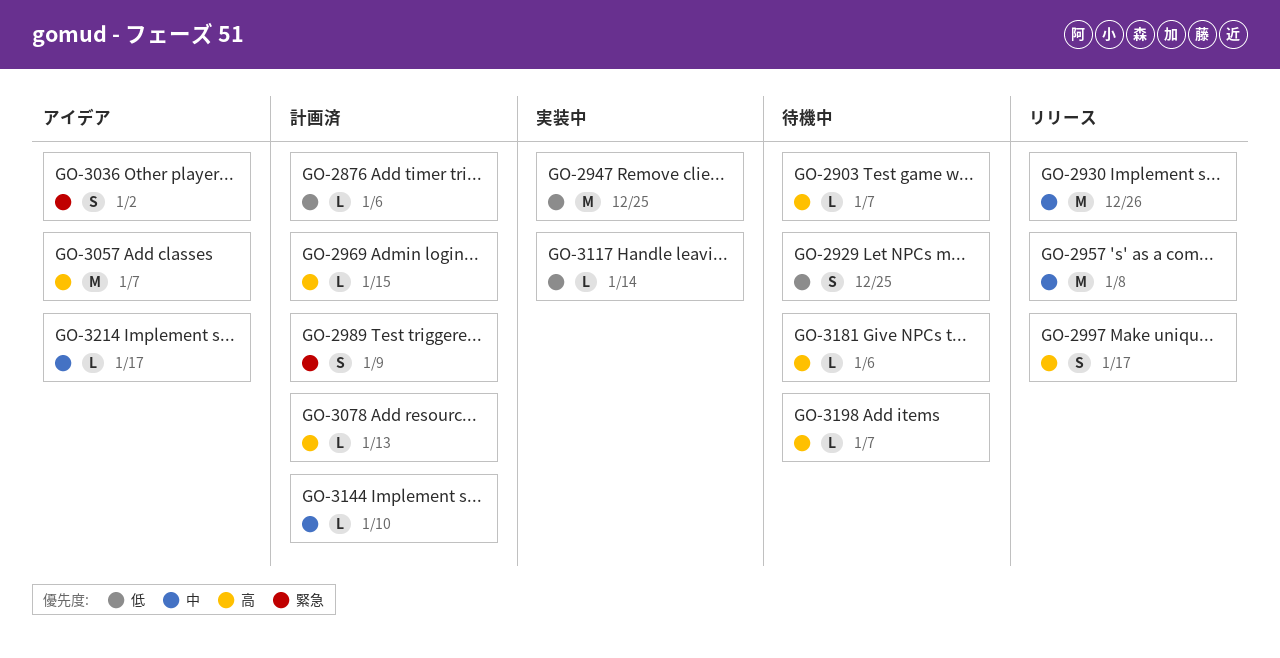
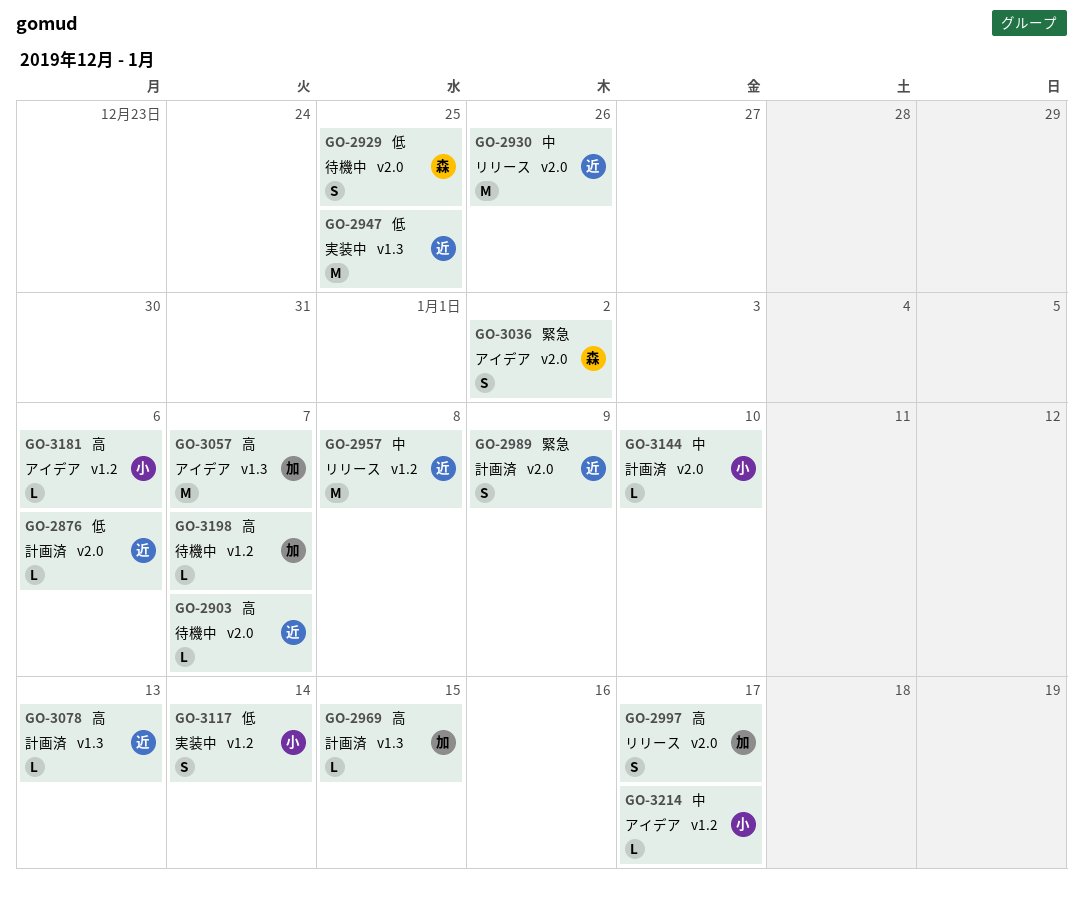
GO-3117, estimate: L -> S
GO-3181, status: 待機中 -> アイデア

